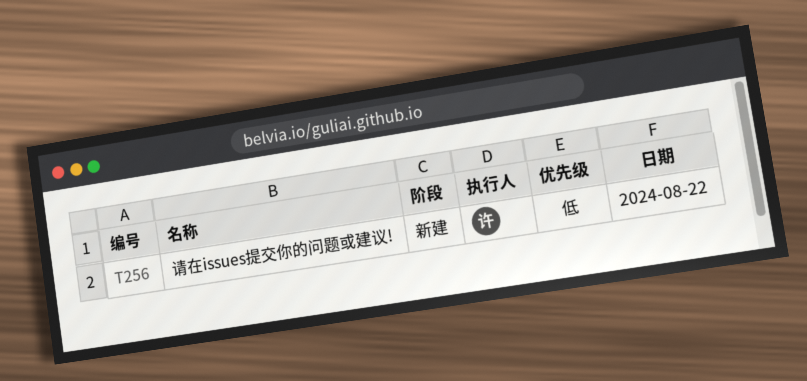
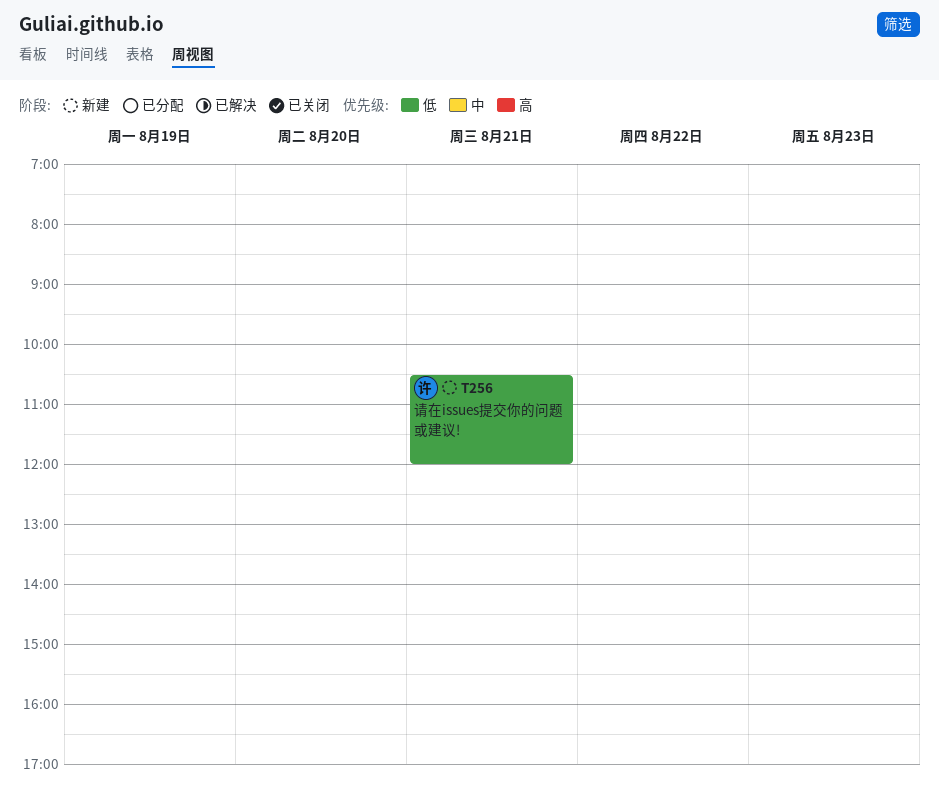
T256, day: Aug 22 -> Aug 21

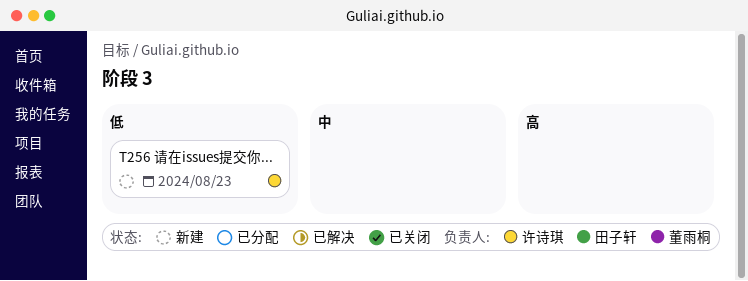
T256, day: Aug 21 -> Aug 23

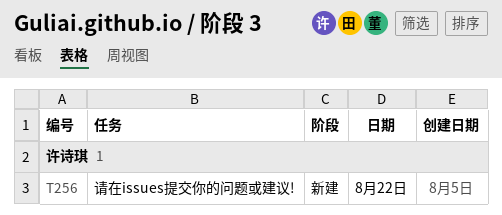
T256, day: Aug 23 -> Aug 22

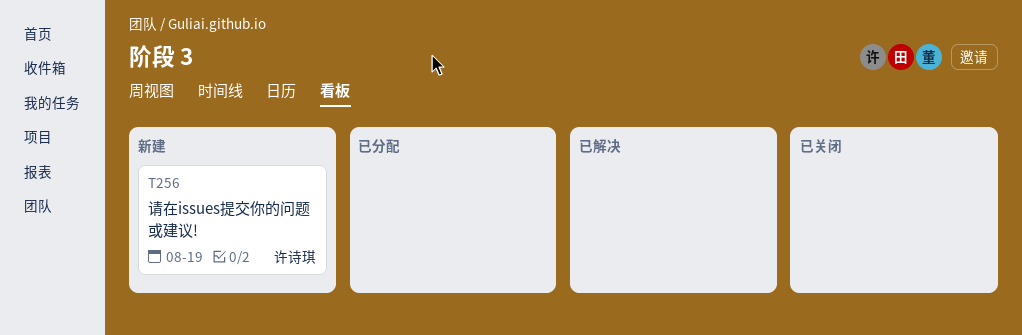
T256, day: Aug 22 -> Aug 19

